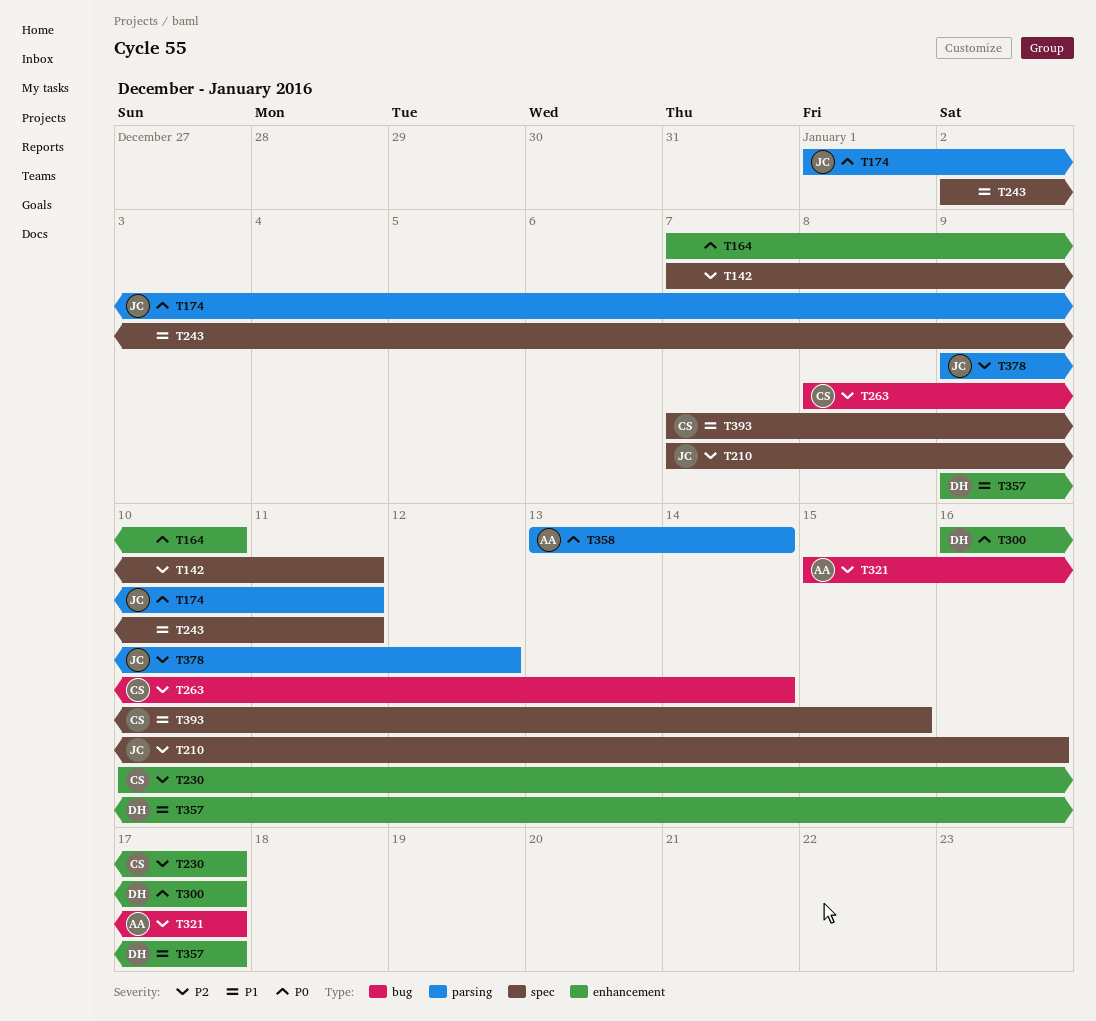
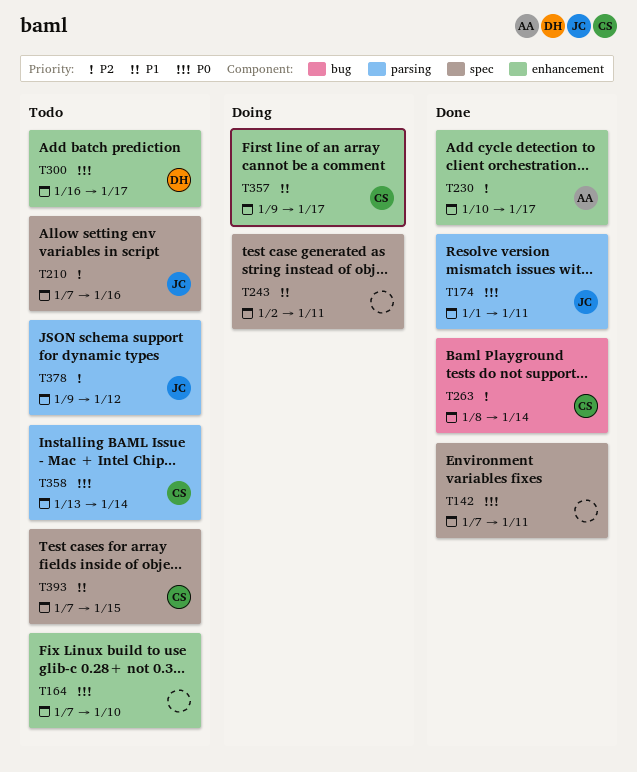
T142, priority: P2 -> P0
T230, owner: CS -> AA
T321: present -> none
T357, owner: DH -> CS
T358, owner: AA -> CS

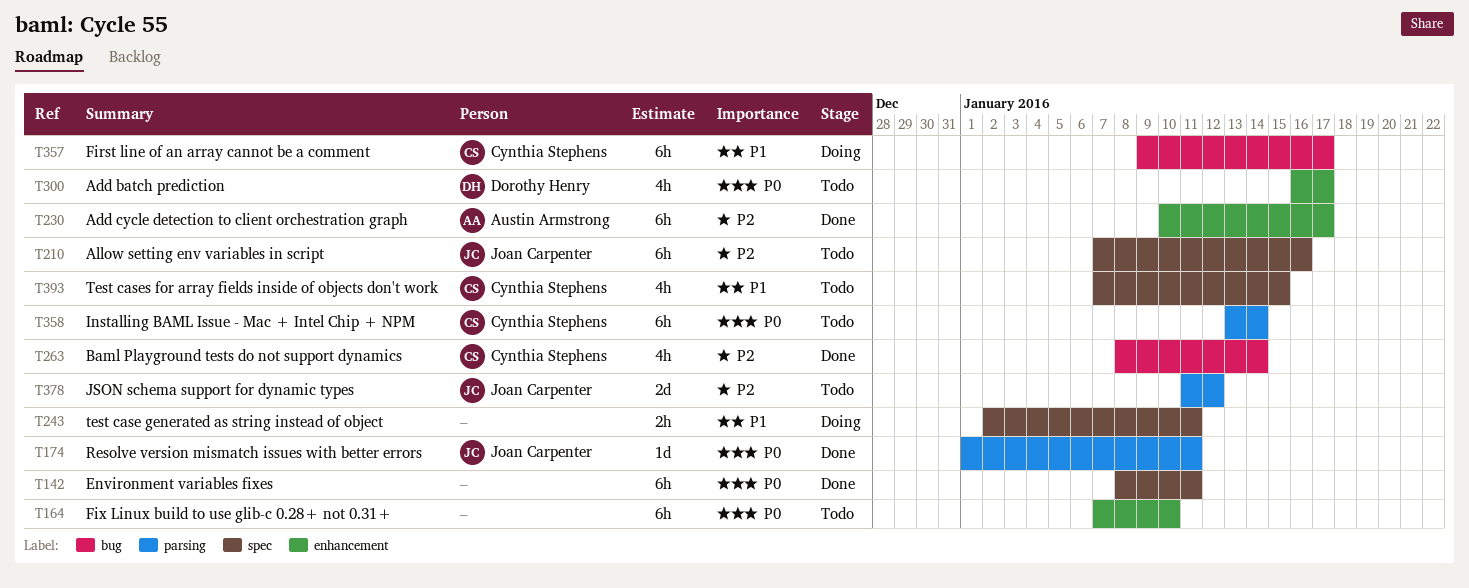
T142, start: Jan 7 -> Jan 8
T357, label: enhancement -> bug
T378, start: Jan 9 -> Jan 11

